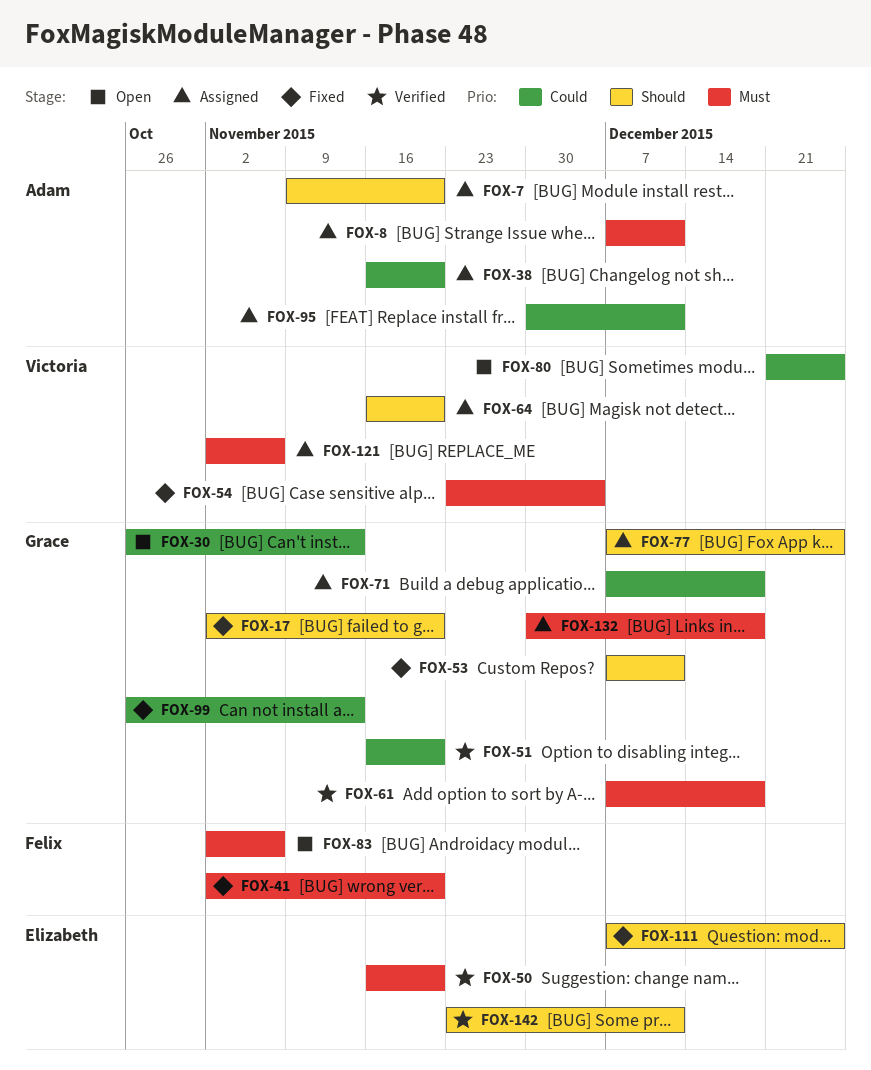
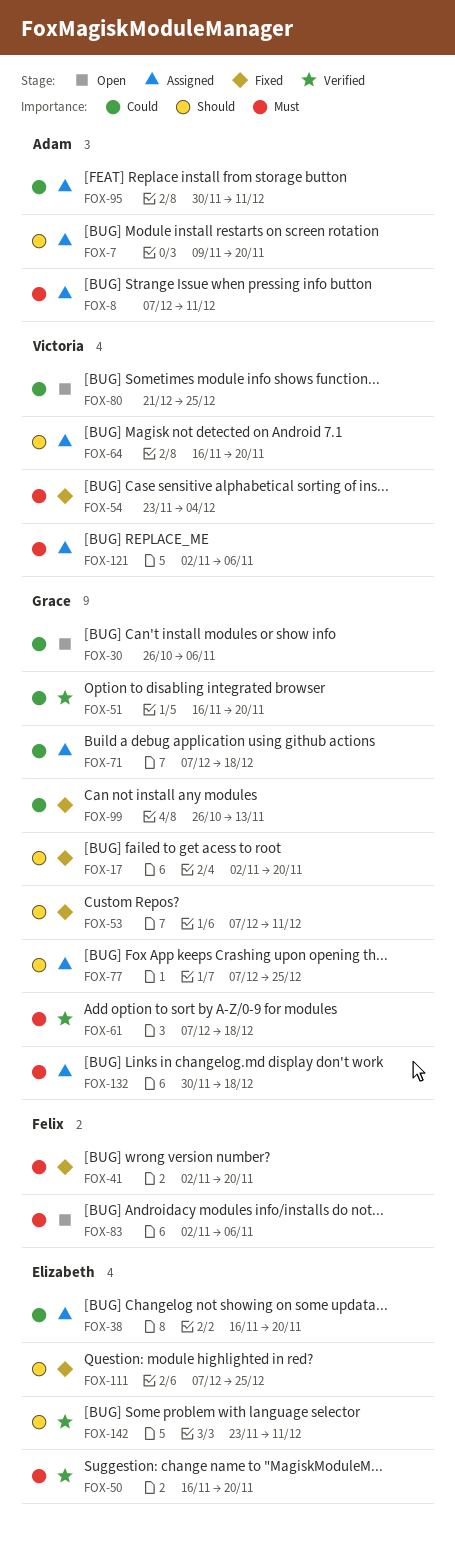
FOX-30, due: Nov 13 -> Nov 6
FOX-38, owner: Adam -> Elizabeth

